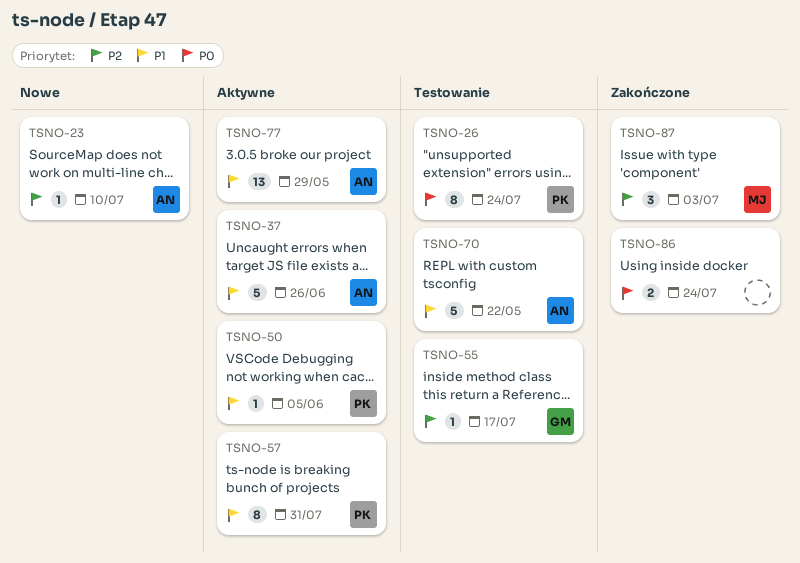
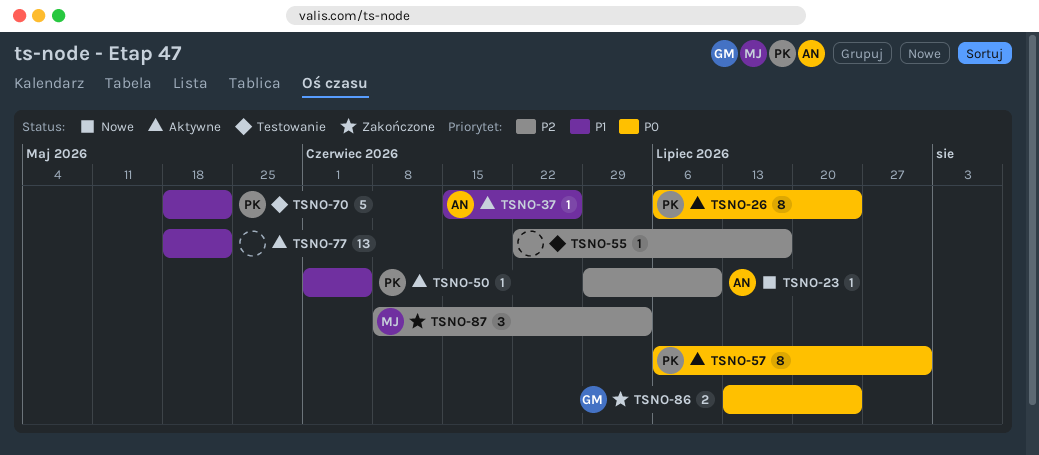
TSNO-26, status: Testowanie -> Aktywne
TSNO-37, estimate: 5 -> 1
TSNO-55, owner: GM -> none
TSNO-57, priority: P1 -> P0
TSNO-70, owner: AN -> PK
TSNO-77, owner: AN -> none
TSNO-77, due: May 29 -> May 22
TSNO-86, owner: none -> GM

